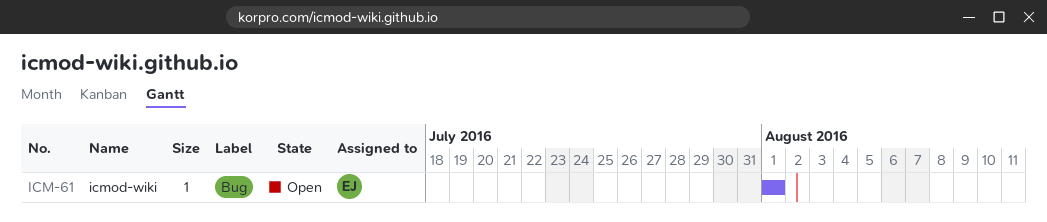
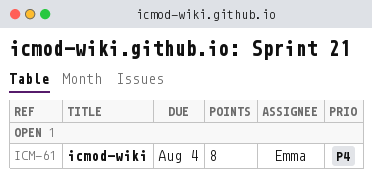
ICM-61, estimate: 1 -> 8
ICM-61, due: Aug 1 -> Aug 4

